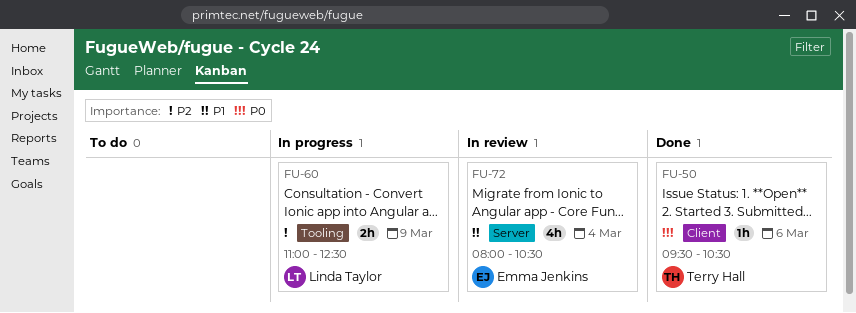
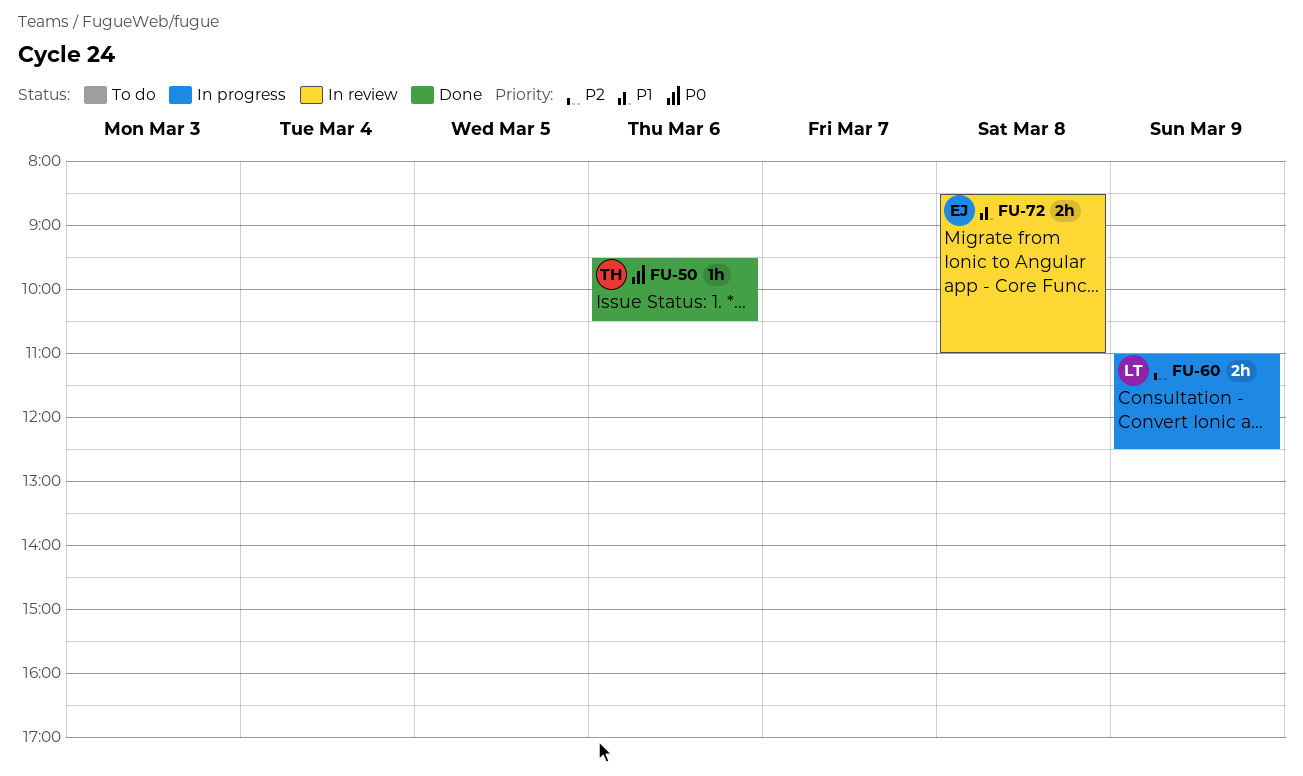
FU-72, estimate: 4h -> 2h
FU-72, day: Mar 4 -> Mar 8
FU-72, begins: 08:00 -> 08:30
FU-72, ends: 10:30 -> 11:00

